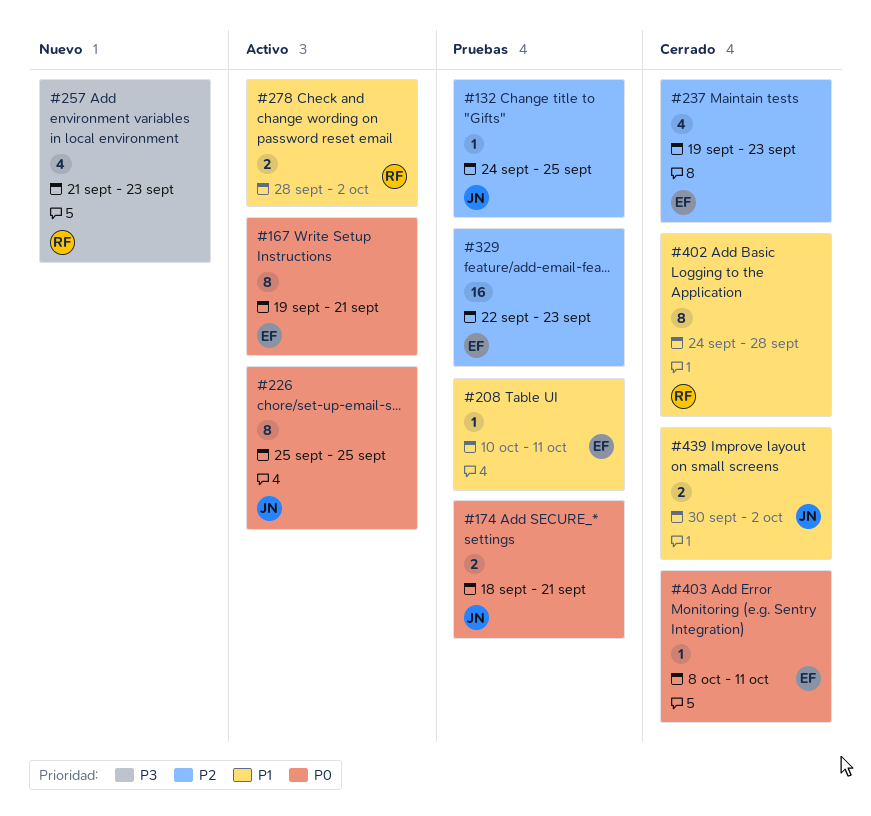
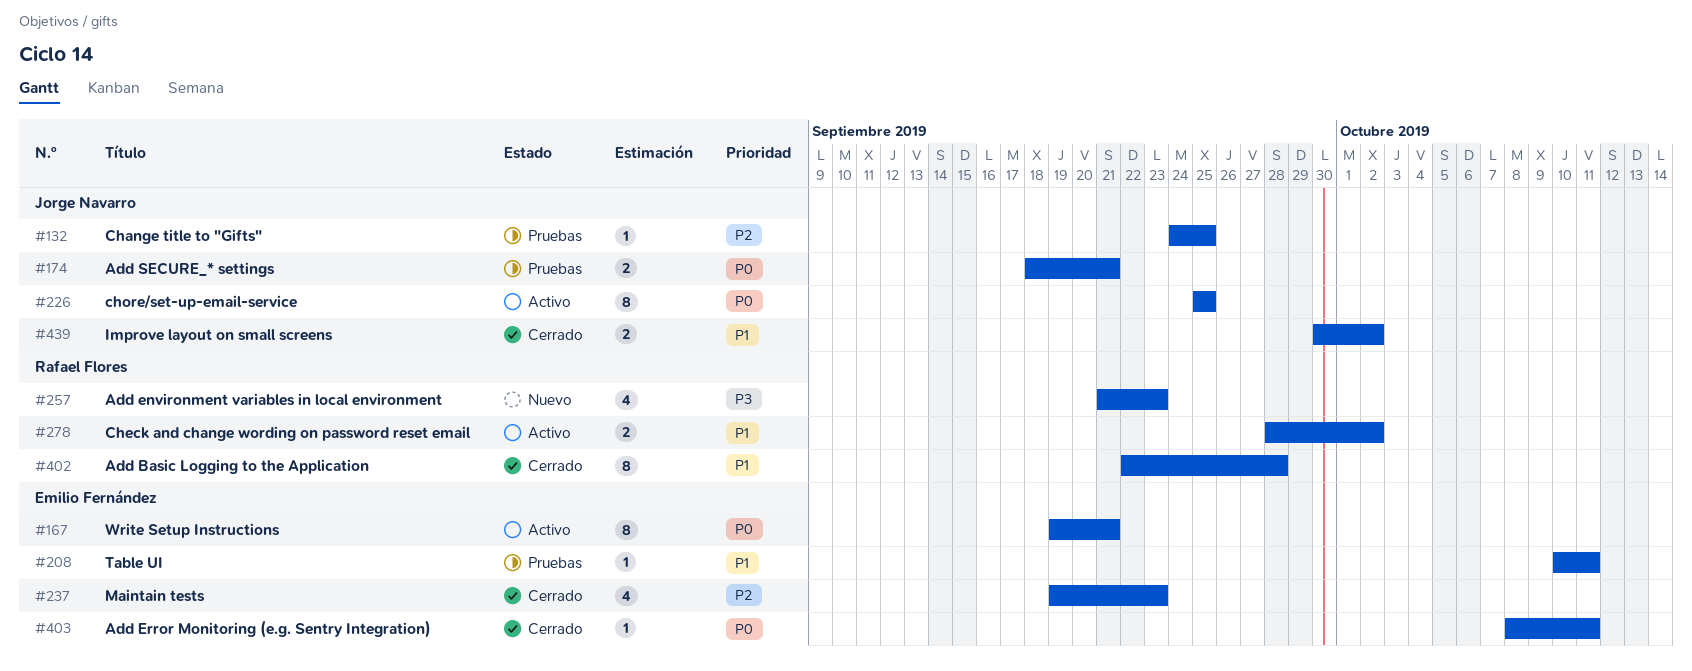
#329: present -> none
#402, start: Sep 24 -> Sep 22

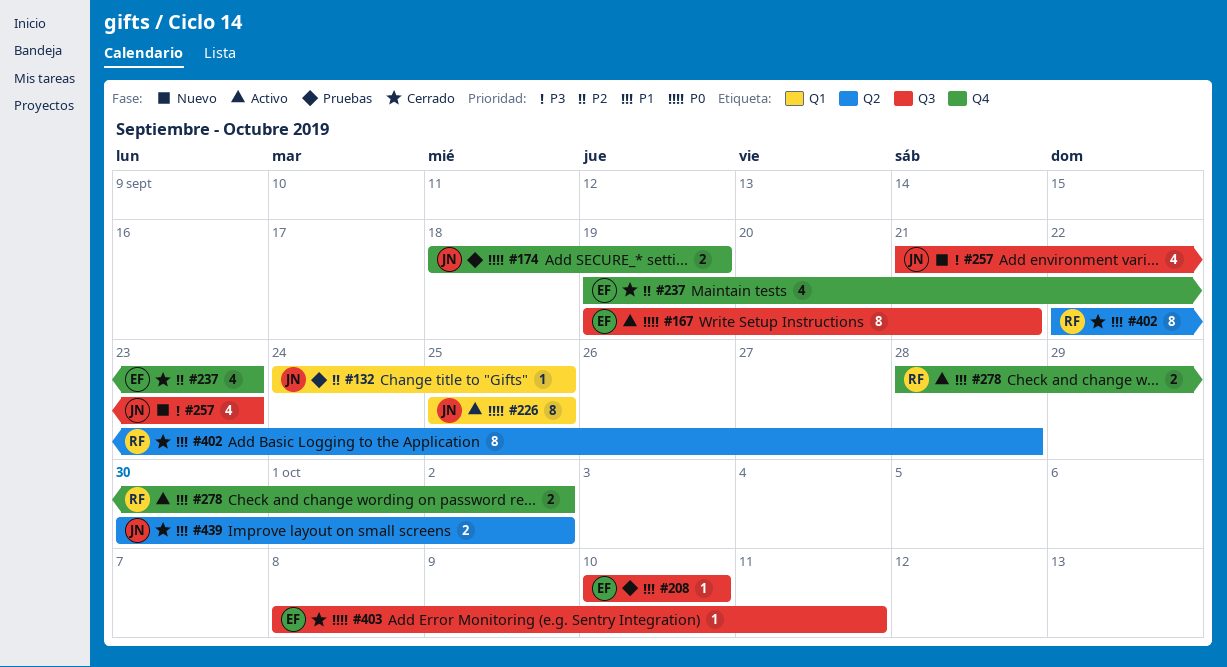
#174, due: Sep 21 -> Sep 19
#208, due: Oct 11 -> Oct 10
#257, owner: Rafael Flores -> Jorge Navarro

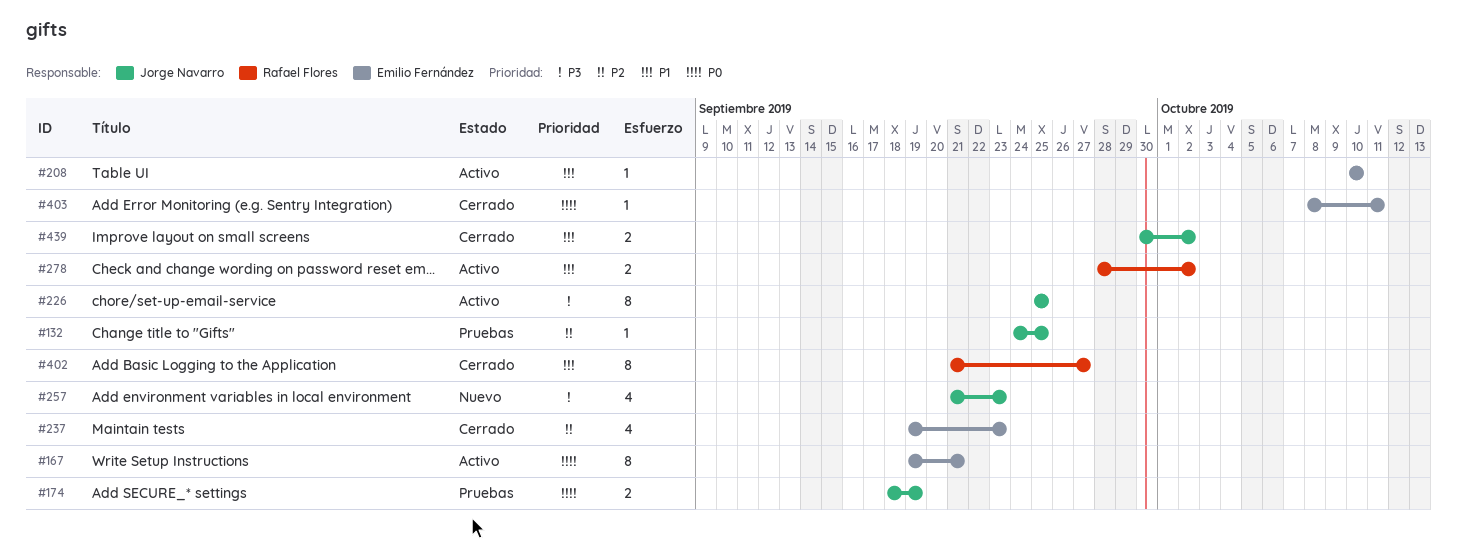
#208, status: Pruebas -> Activo
#226, priority: P0 -> P3
#402, start: Sep 22 -> Sep 21
#402, due: Sep 28 -> Sep 27

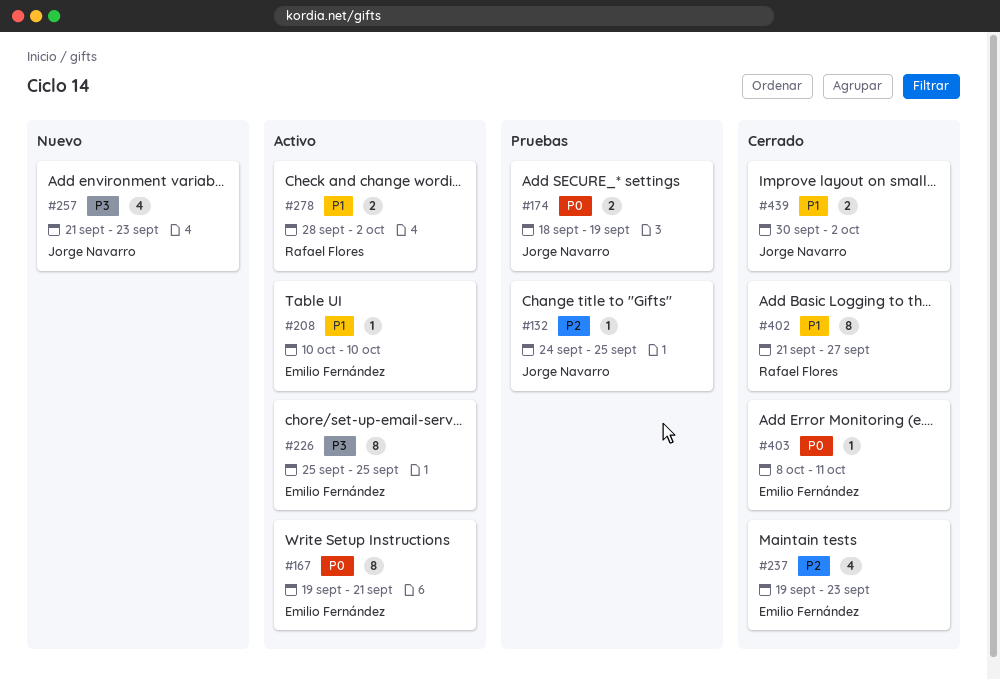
#226, owner: Jorge Navarro -> Emilio Fernández

